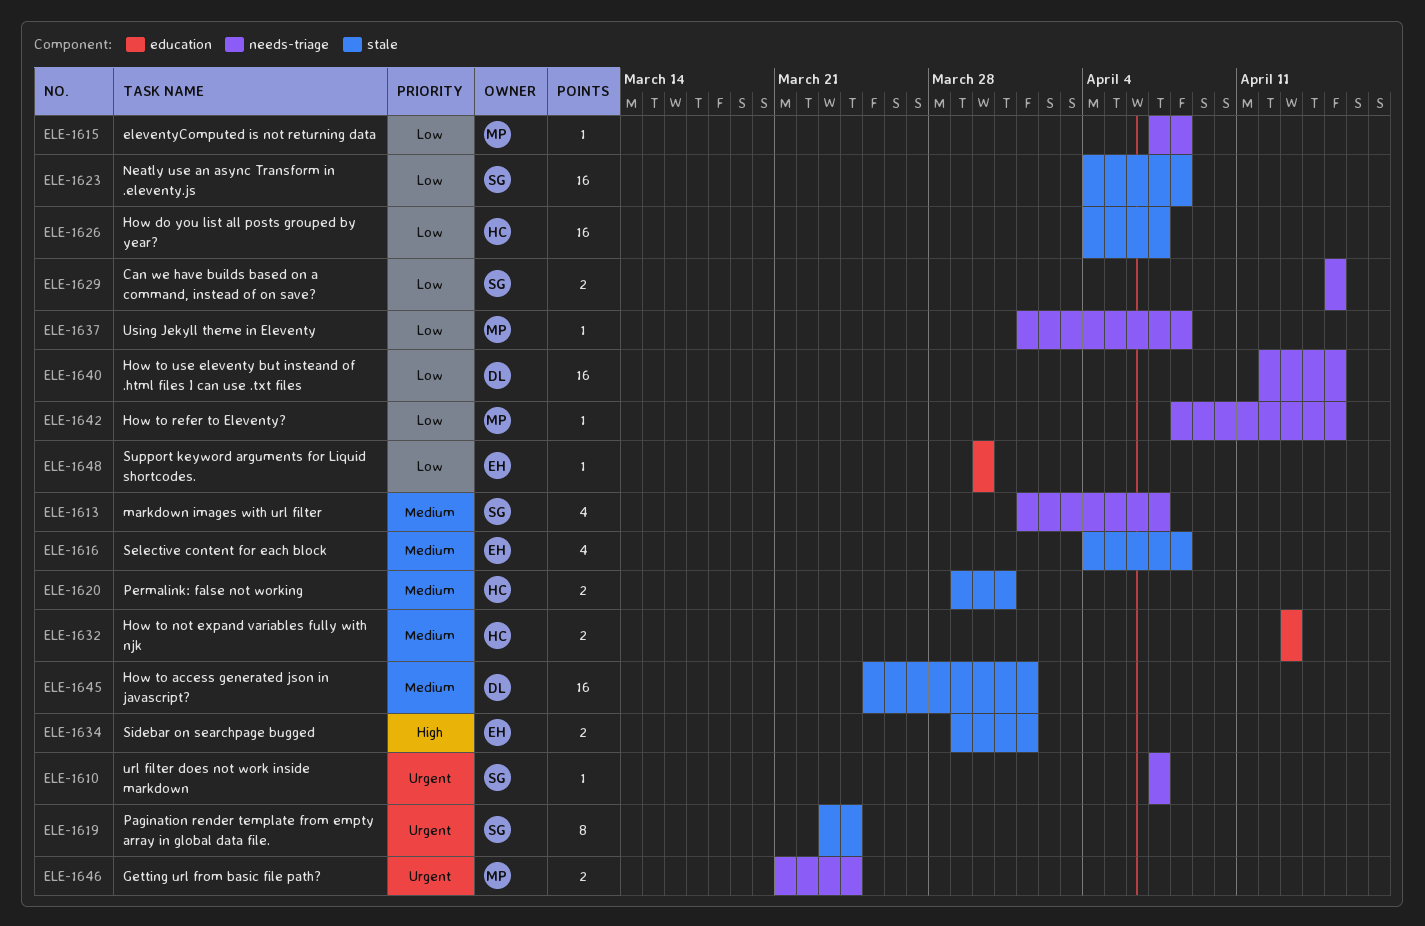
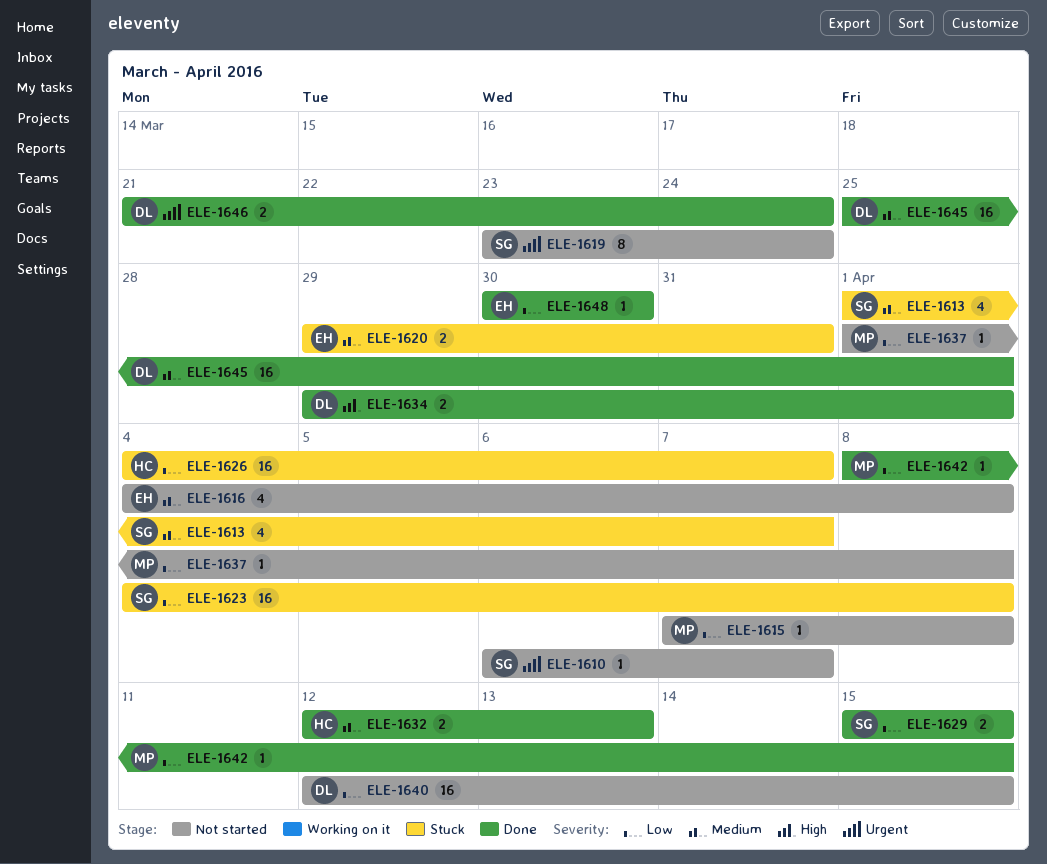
ELE-1610, start: Apr 7 -> Apr 6
ELE-1620, owner: HC -> EH
ELE-1632, start: Apr 13 -> Apr 12
ELE-1634, owner: EH -> DL
ELE-1646, owner: MP -> DL

